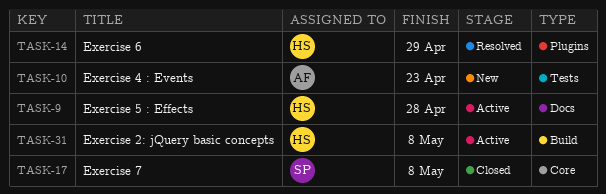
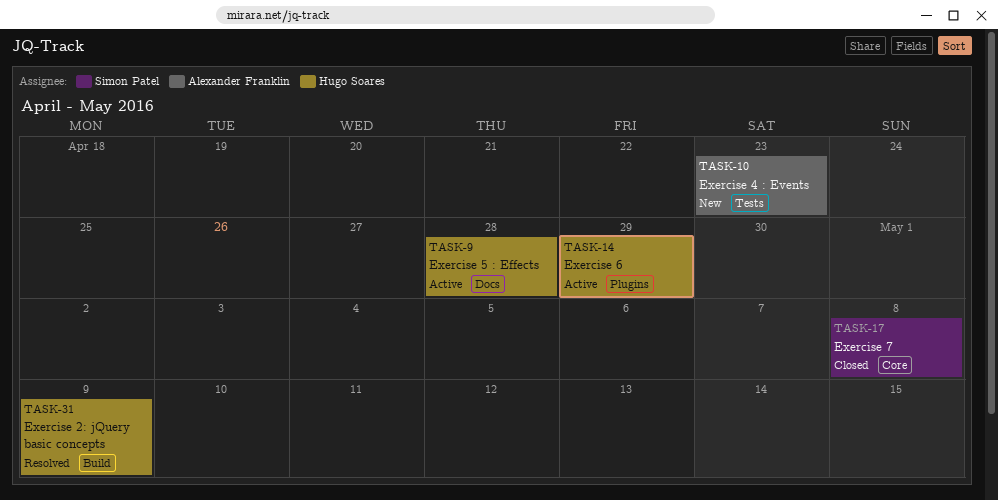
TASK-14, status: Resolved -> Active
TASK-31, status: Active -> Resolved
TASK-31, due: May 8 -> May 9

